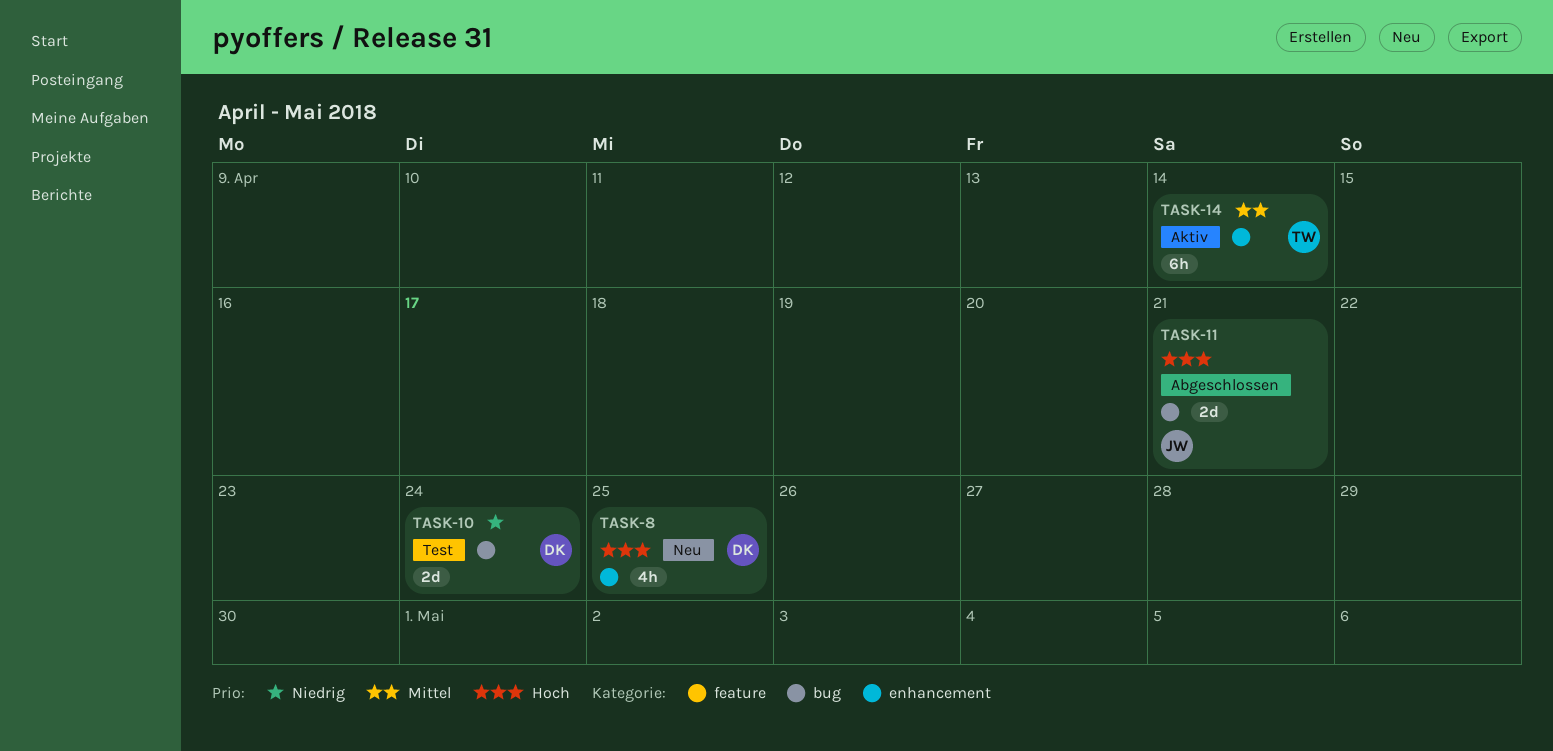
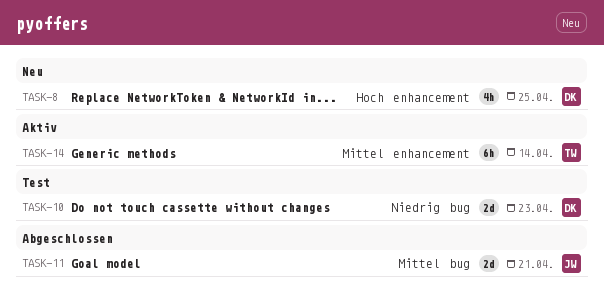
TASK-10, due: Apr 24 -> Apr 23
TASK-11, priority: Hoch -> Mittel

